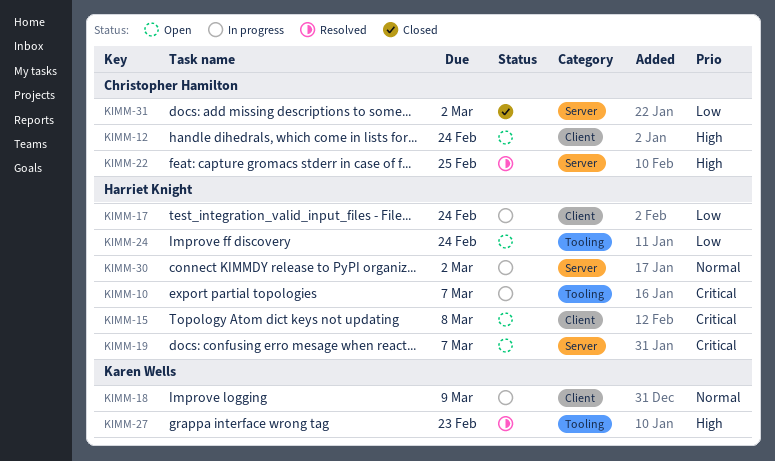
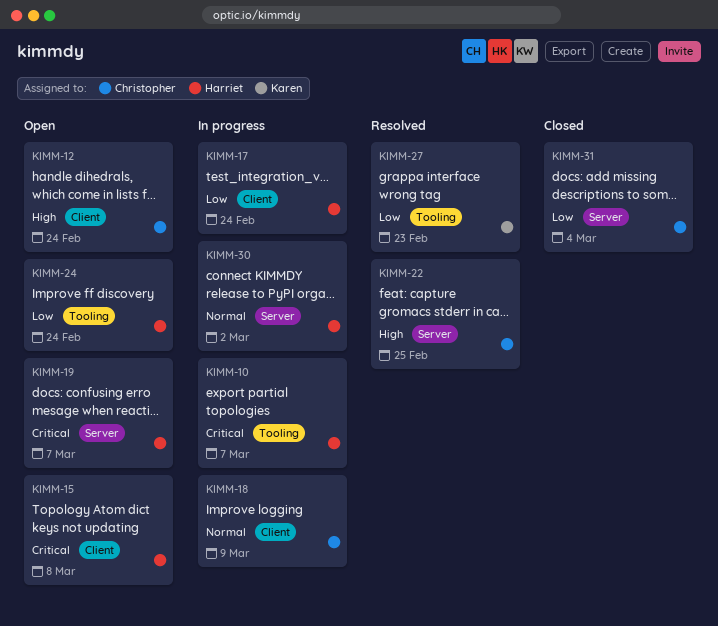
KIMM-18, owner: Karen Wells -> Christopher Hamilton
KIMM-27, priority: High -> Low
KIMM-31, due: Mar 2 -> Mar 4

